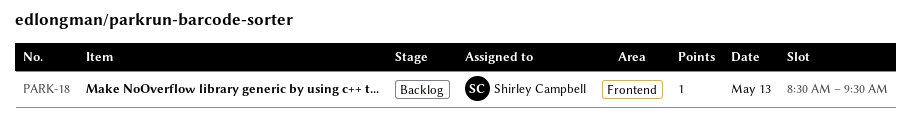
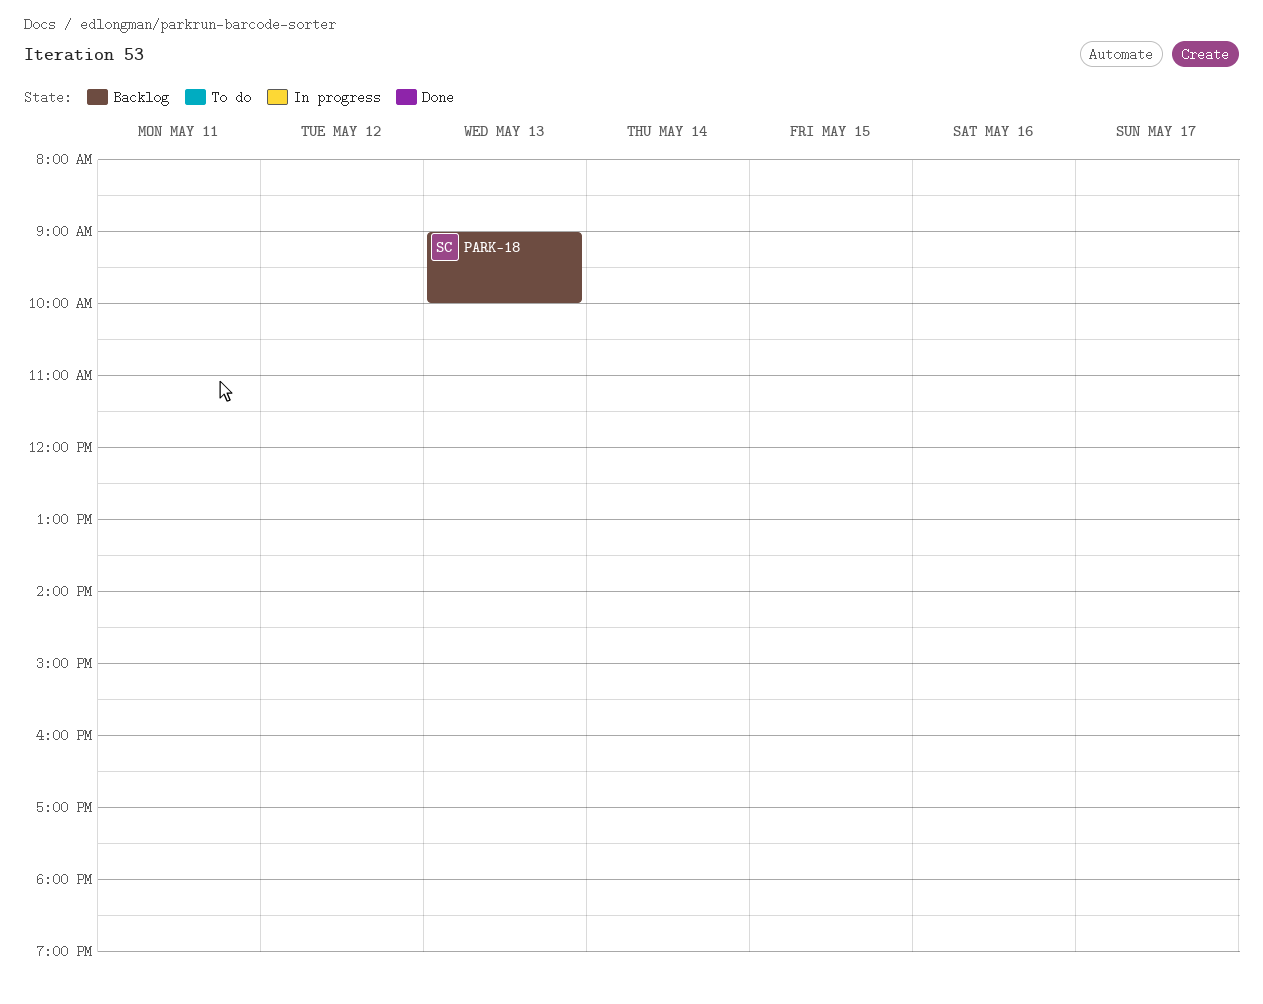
PARK-18, begins: 08:30 -> 09:00
PARK-18, ends: 09:30 -> 10:00

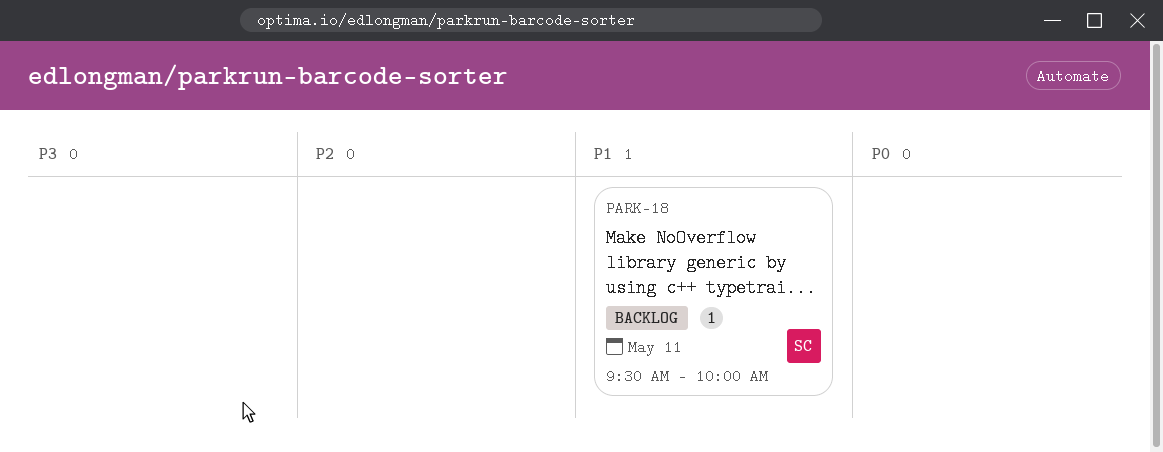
PARK-18, day: May 13 -> May 11
PARK-18, begins: 09:00 -> 09:30

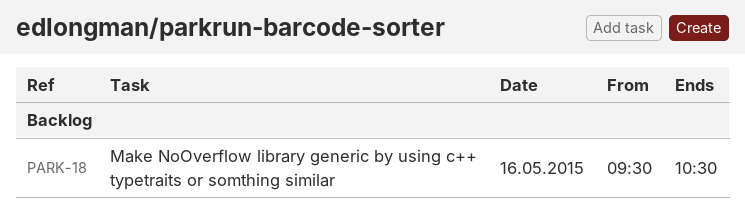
PARK-18, day: May 11 -> May 16
PARK-18, ends: 10:00 -> 10:30

